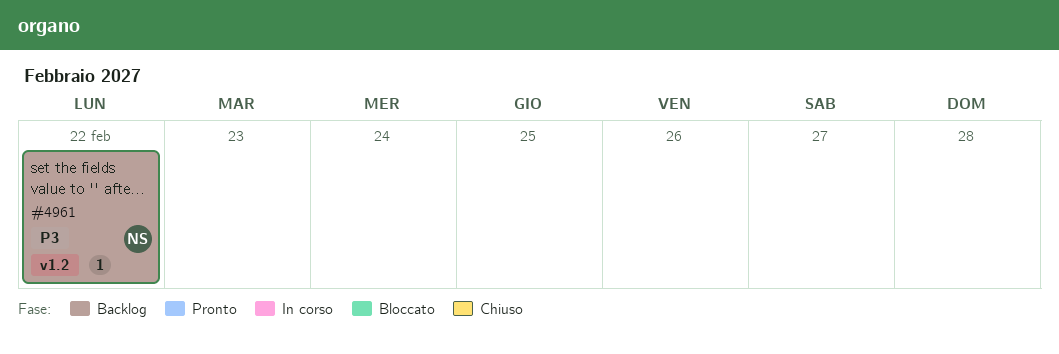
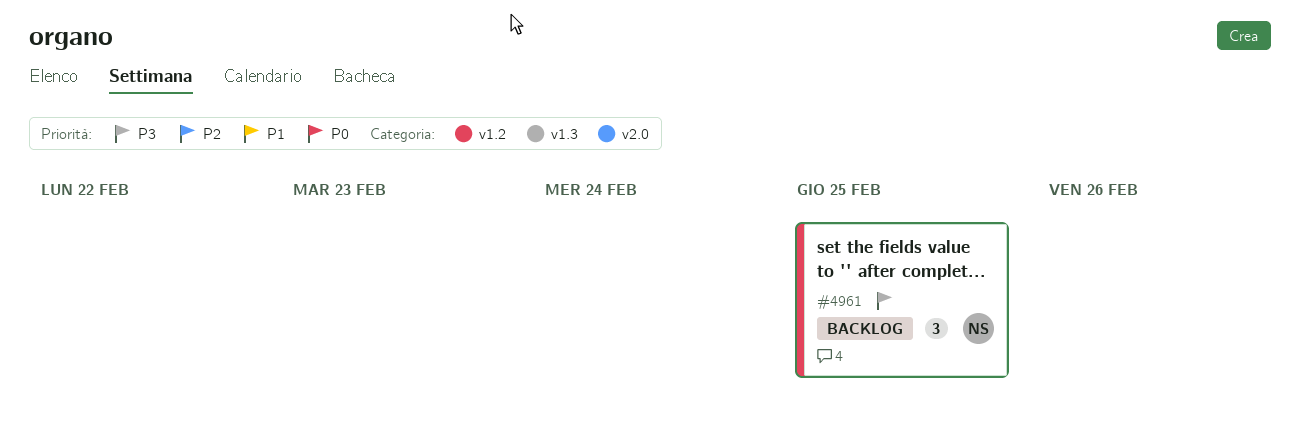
#4961, estimate: 1 -> 3
#4961, due: Feb 22 -> Feb 25

